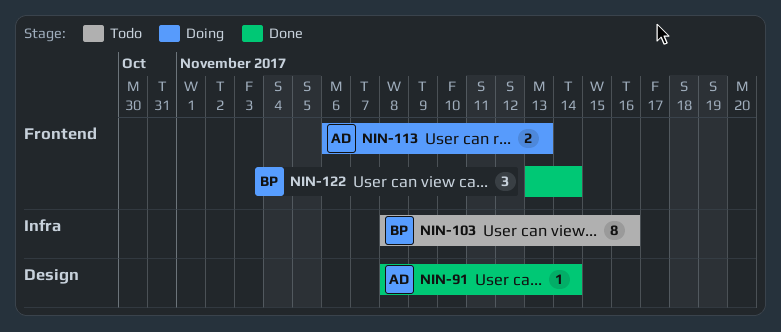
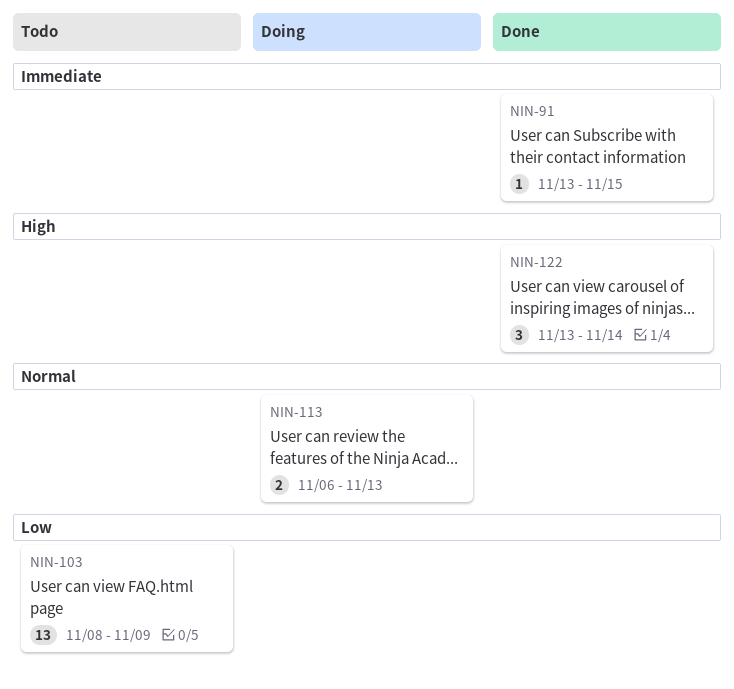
NIN-91, start: Nov 8 -> Nov 13
NIN-91, due: Nov 14 -> Nov 15
NIN-103, estimate: 8 -> 13
NIN-103, due: Nov 16 -> Nov 9

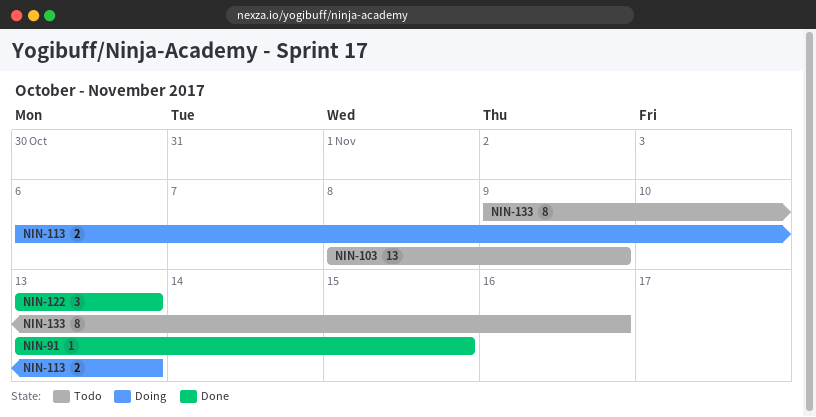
NIN-122, due: Nov 14 -> Nov 13
NIN-133: none -> present

